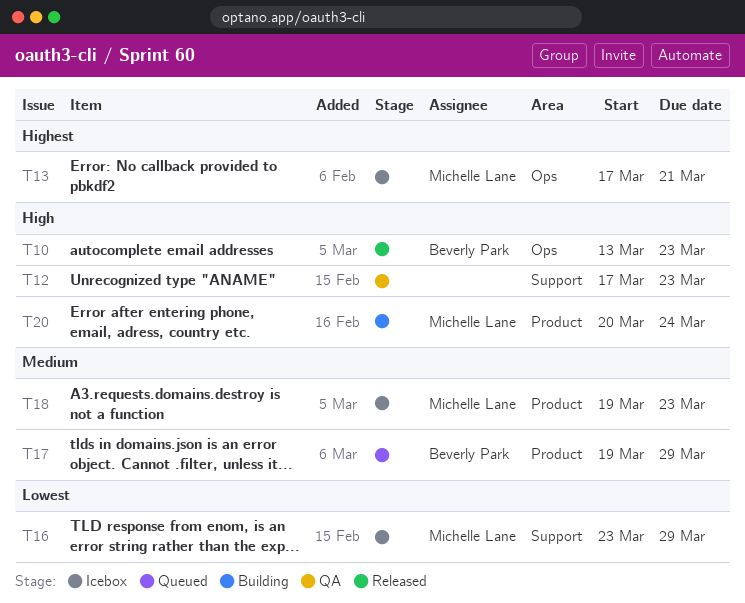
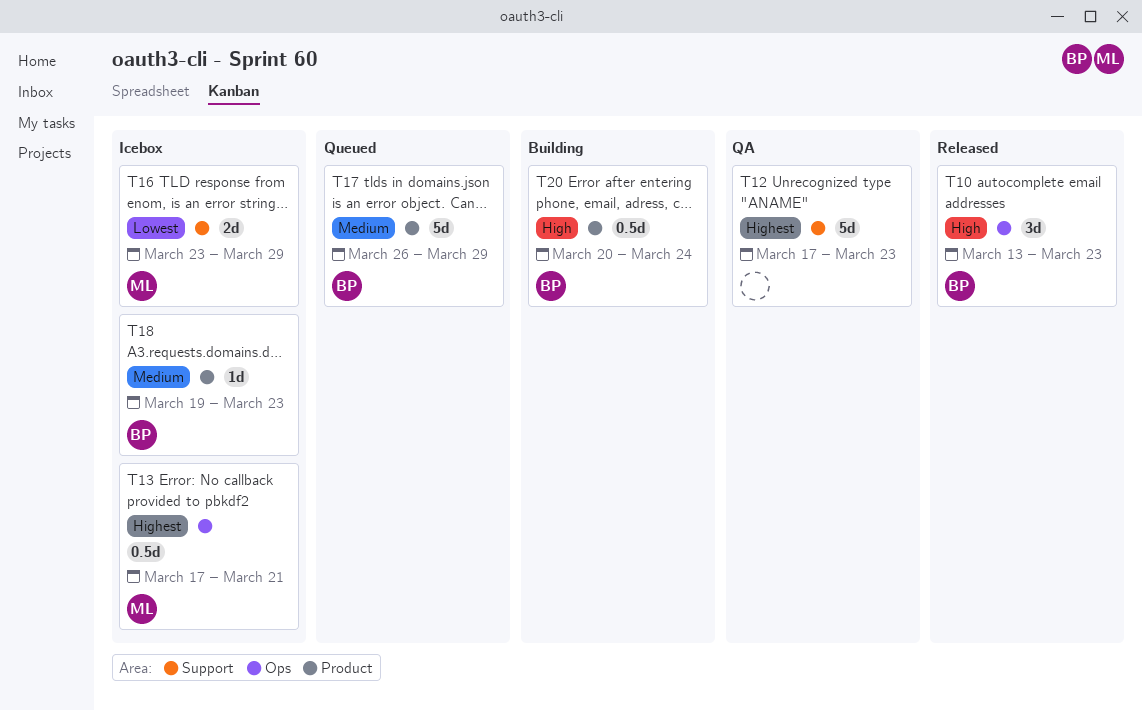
T12, priority: High -> Highest
T17, start: Mar 19 -> Mar 26
T18, owner: Michelle Lane -> Beverly Park
T20, owner: Michelle Lane -> Beverly Park

